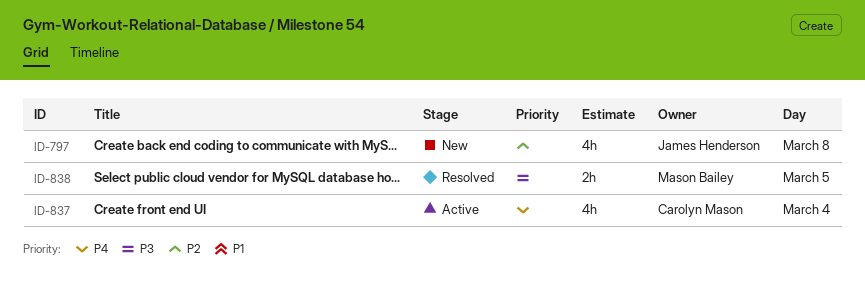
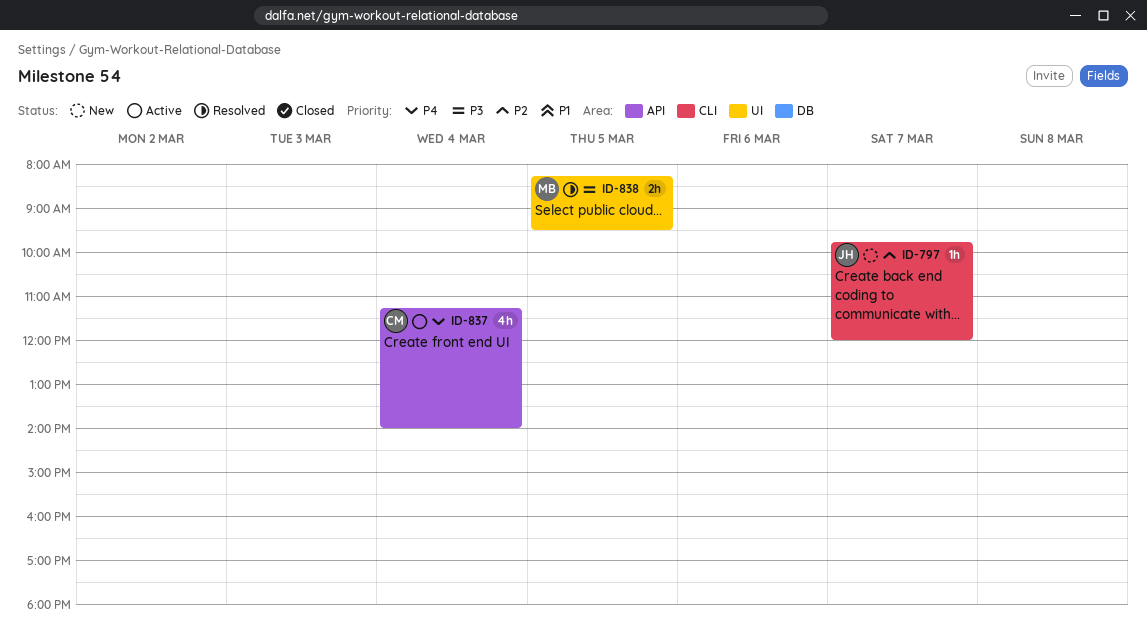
ID-797, estimate: 4h -> 1h
ID-797, day: Mar 8 -> Mar 7

